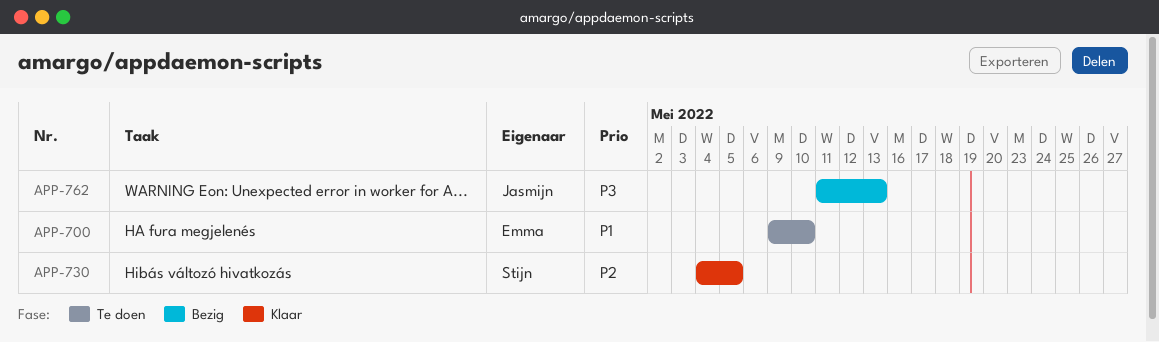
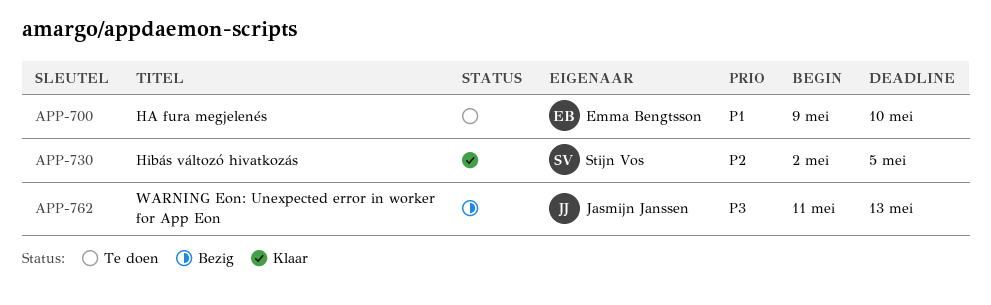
APP-730, start: May 4 -> May 2

